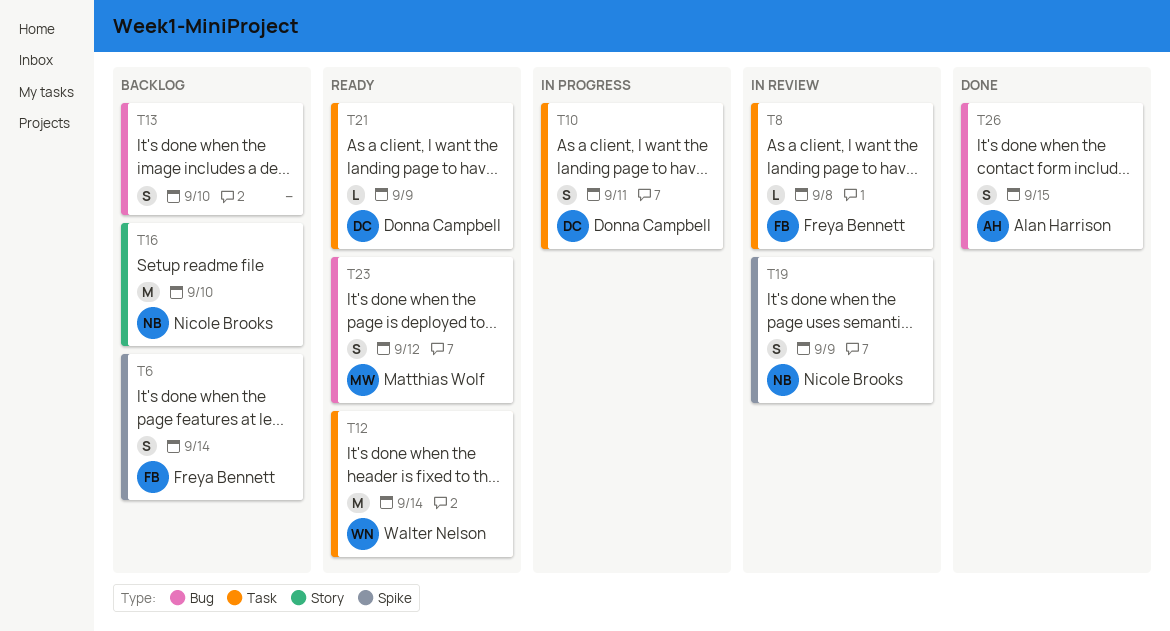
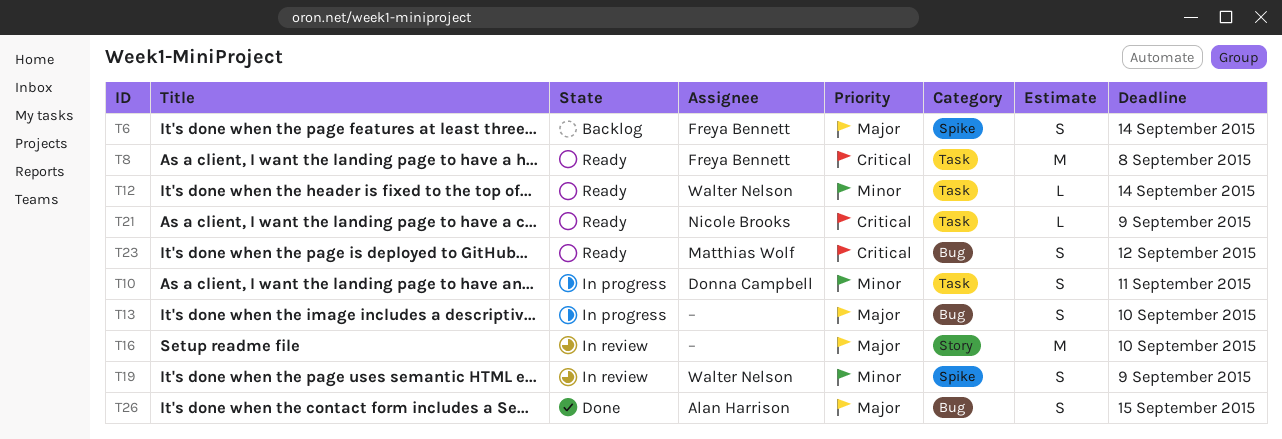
T8, status: In review -> Ready
T8, estimate: L -> M
T12, estimate: M -> L
T13, status: Backlog -> In progress
T16, status: Backlog -> In review
T16, owner: Nicole Brooks -> none
T19, owner: Nicole Brooks -> Walter Nelson
T21, owner: Donna Campbell -> Nicole Brooks

